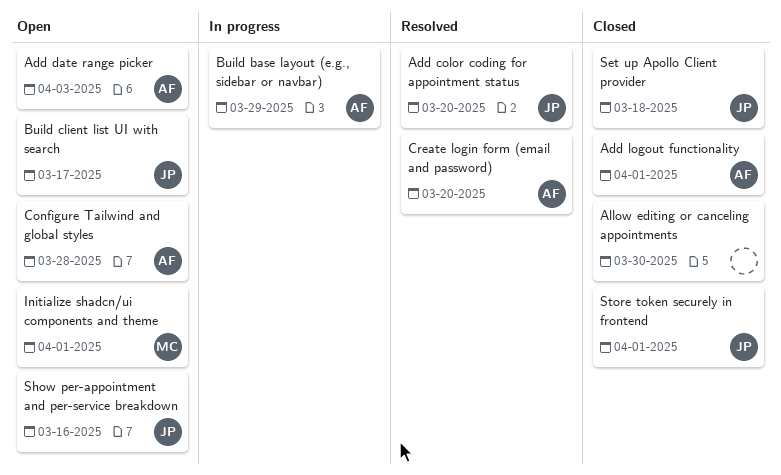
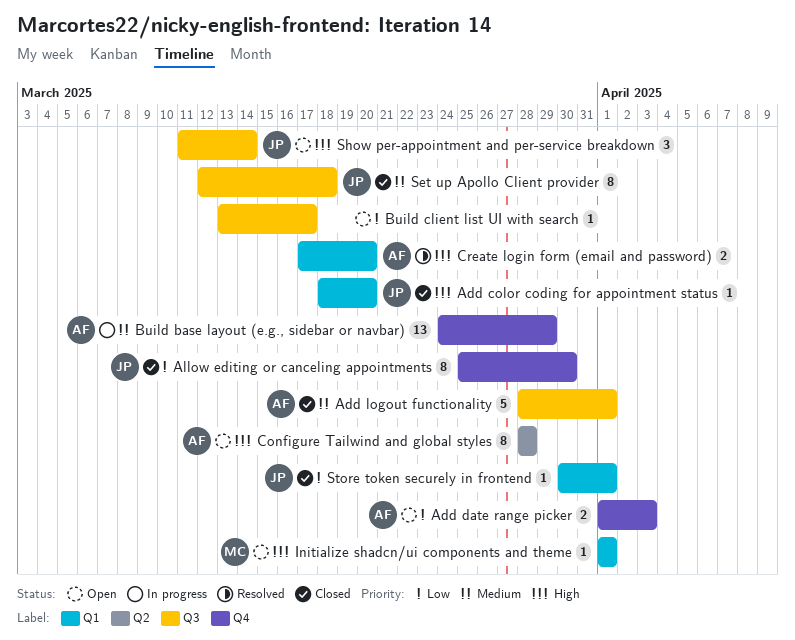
Add color coding for appointment status, status: Resolved -> Closed
Allow editing or canceling appointments, owner: none -> JP
Build client list UI with search, owner: JP -> none
Show per-appointment and per-service breakdown, due: Mar 16 -> Mar 14

